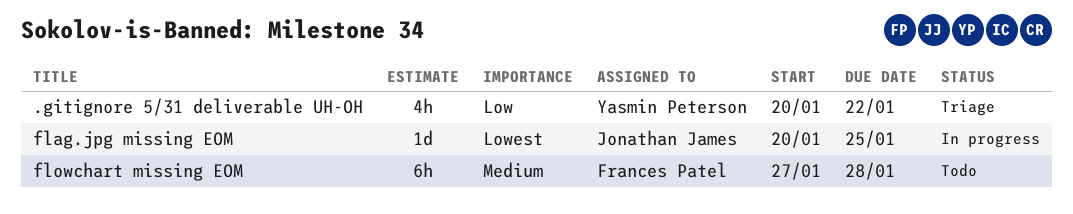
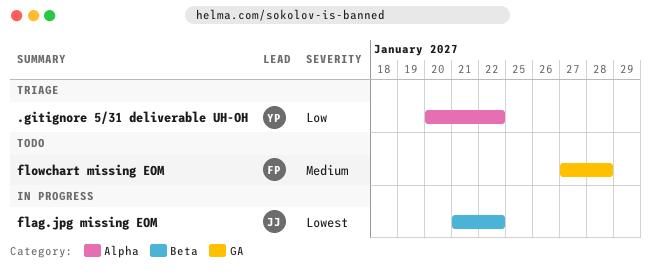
flag.jpg missing EOM, start: Jan 20 -> Jan 21
flag.jpg missing EOM, due: Jan 25 -> Jan 22

